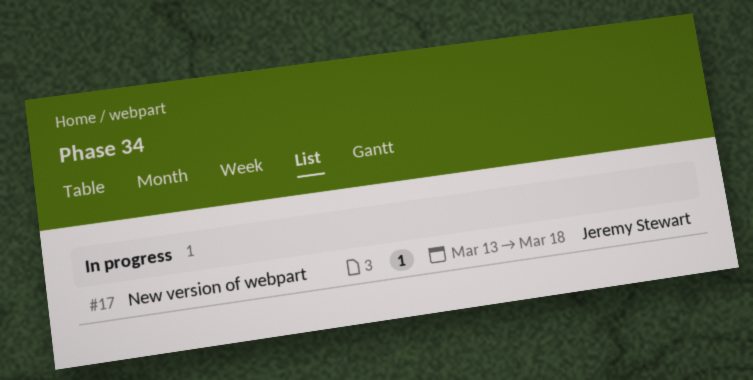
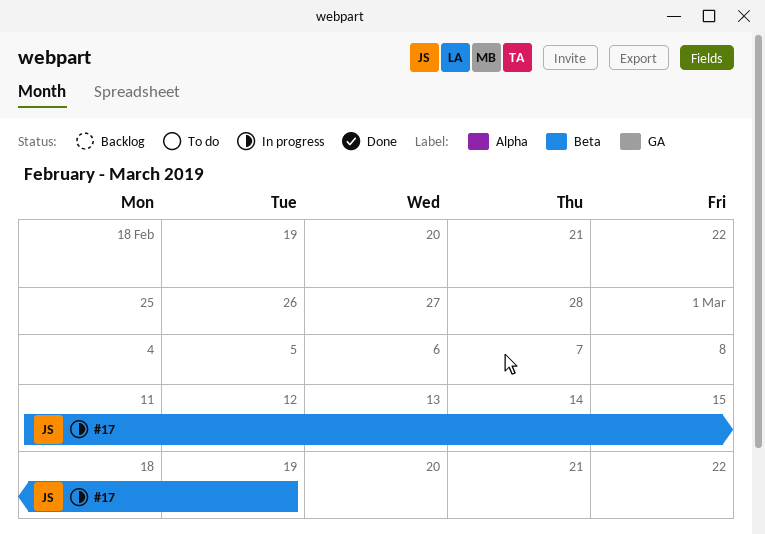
#17, start: Mar 13 -> Mar 11
#17, due: Mar 18 -> Mar 19

